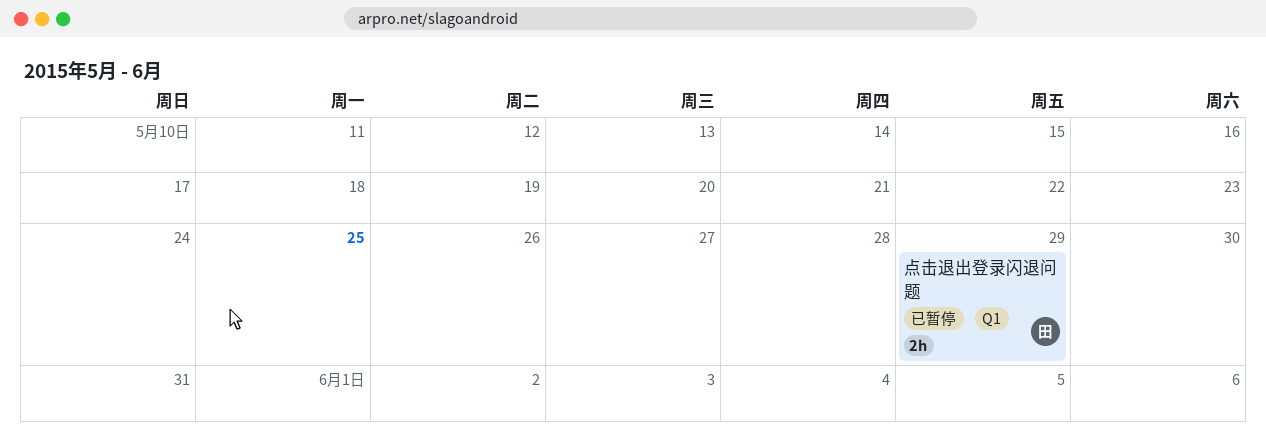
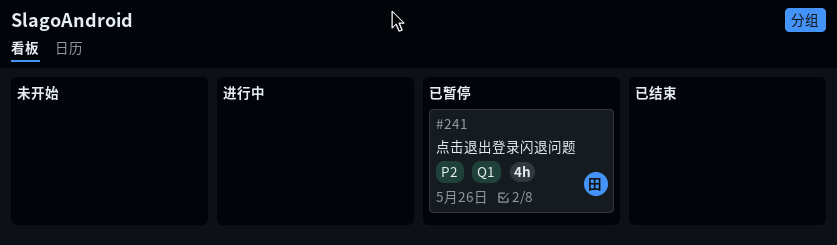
点击退出登录闪退问题, estimate: 2h -> 4h
点击退出登录闪退问题, due: May 29 -> May 26

